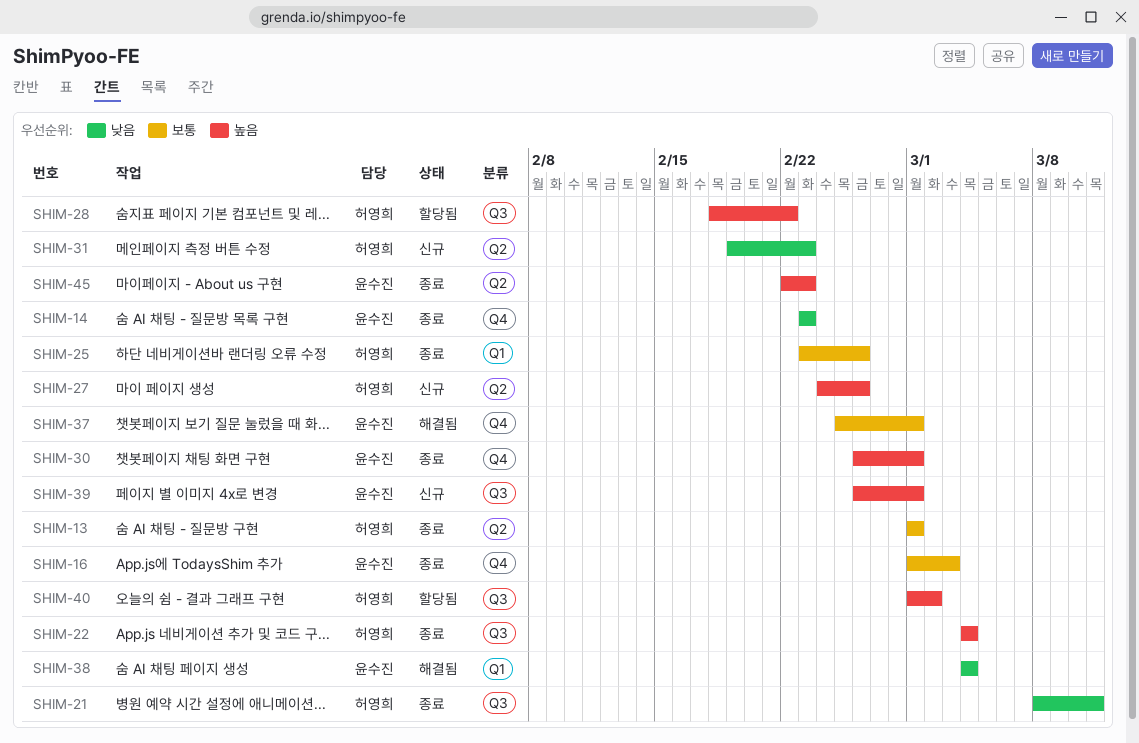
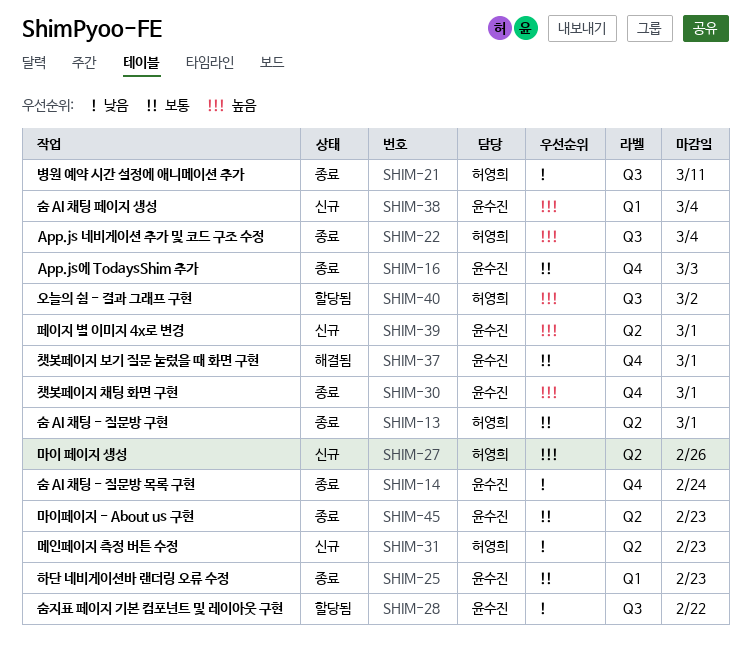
SHIM-14, due: Feb 23 -> Feb 24
SHIM-25, owner: 허영희 -> 윤수진
SHIM-25, due: Feb 26 -> Feb 23
SHIM-28, owner: 허영희 -> 윤수진
SHIM-28, priority: 높음 -> 낮음
SHIM-38, status: 해결됨 -> 신규
SHIM-38, priority: 낮음 -> 높음
SHIM-39, label: Q3 -> Q2
SHIM-45, priority: 높음 -> 보통

